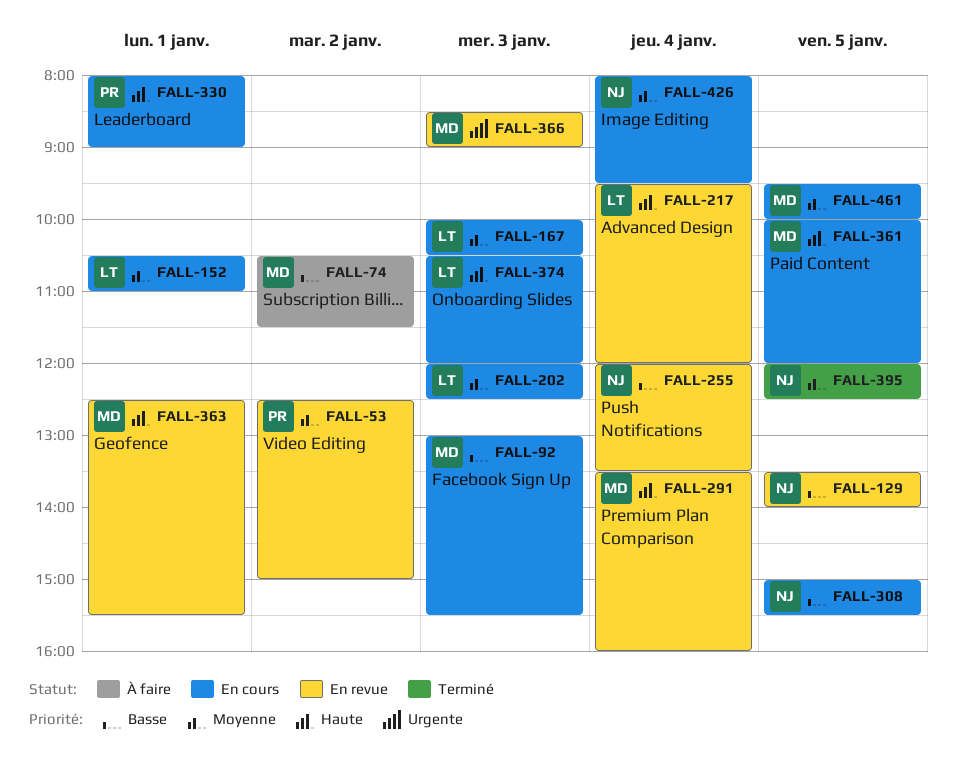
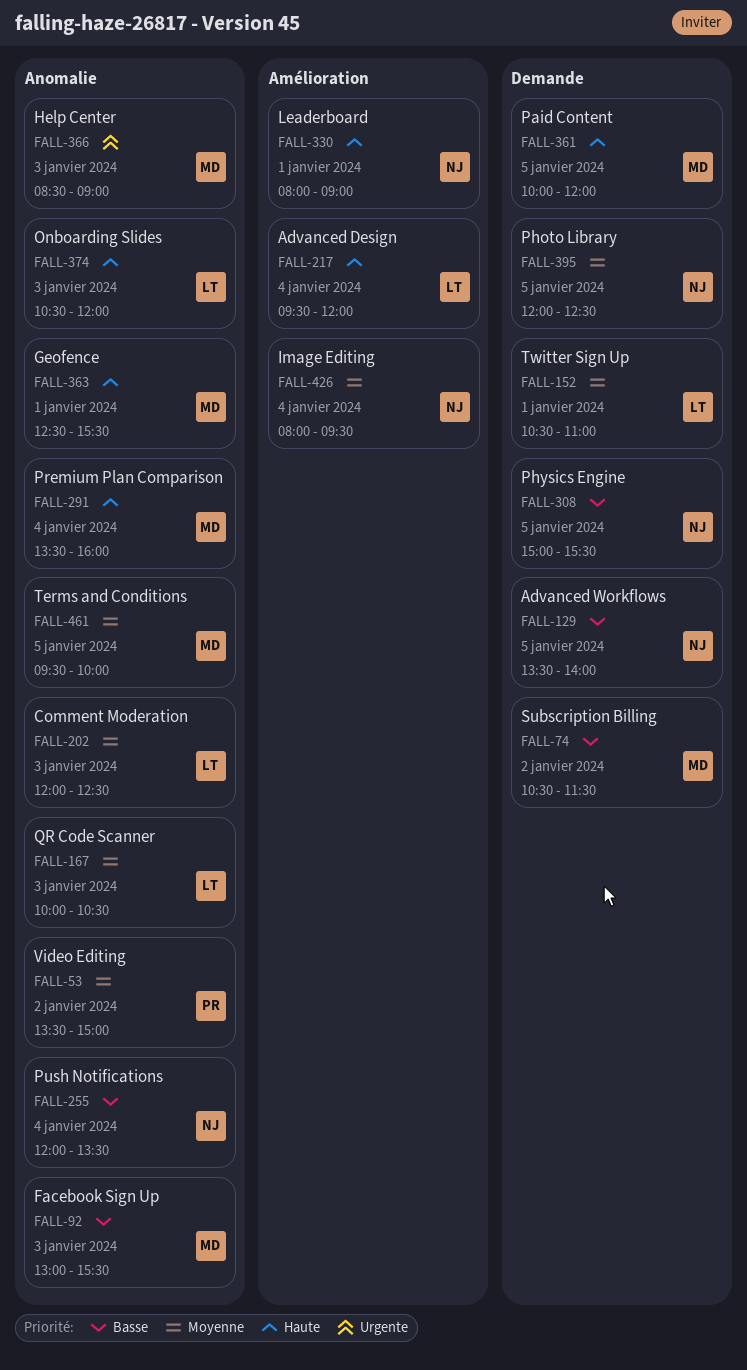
FALL-53, begins: 12:30 -> 13:30
FALL-330, owner: PR -> NJ

